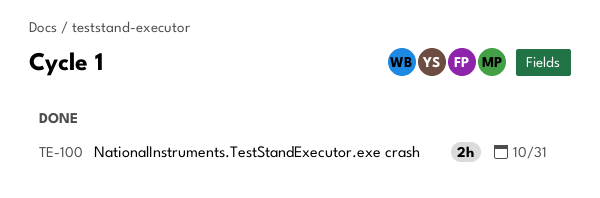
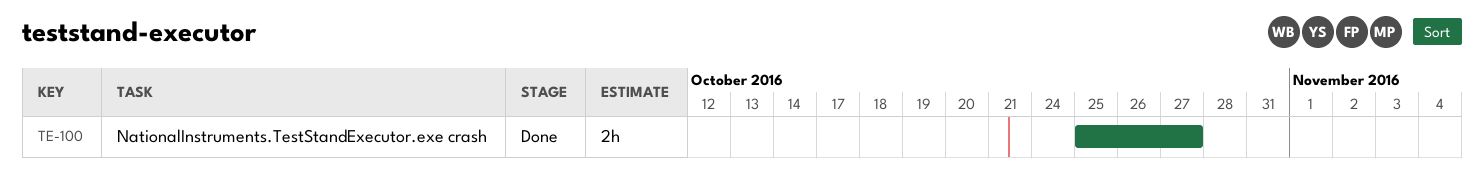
TE-100, due: Oct 31 -> Oct 27

